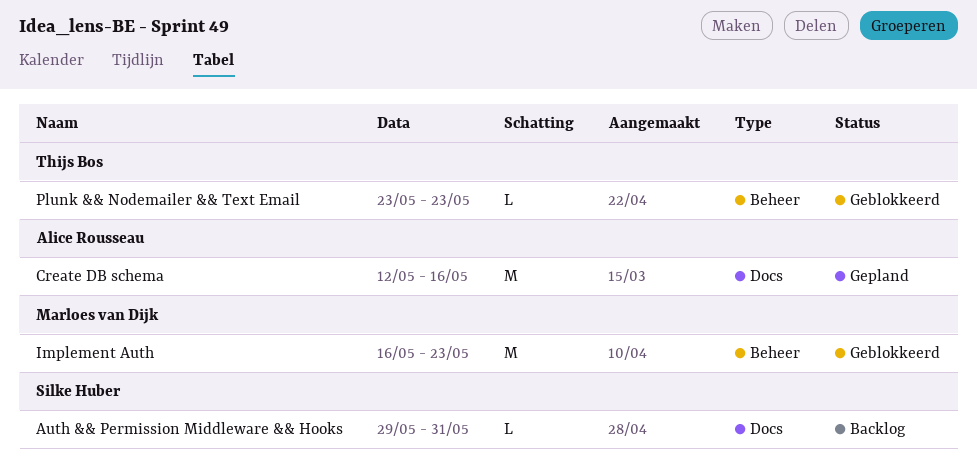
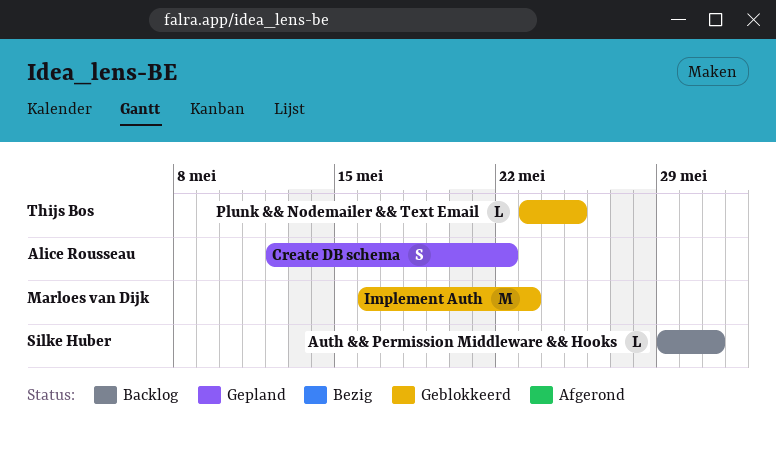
Create DB schema, estimate: M -> S
Create DB schema, due: May 16 -> May 22
Plunk && Nodemailer && Text Email, due: May 23 -> May 25

